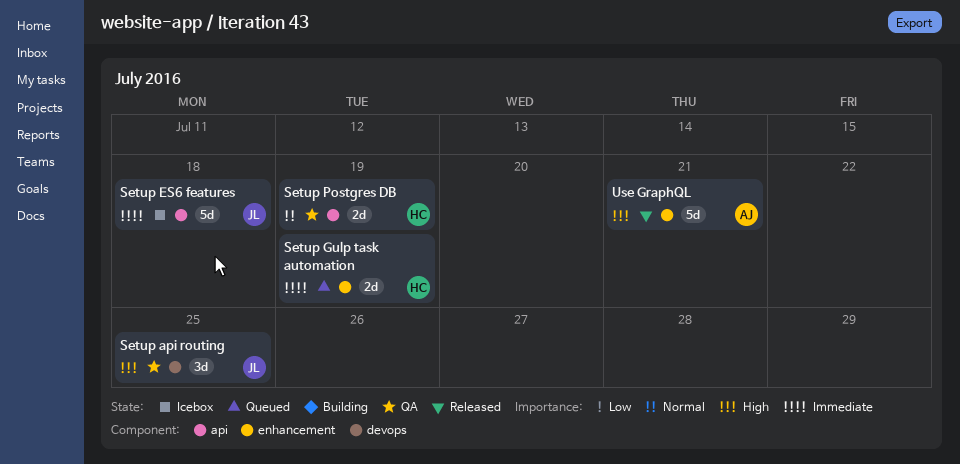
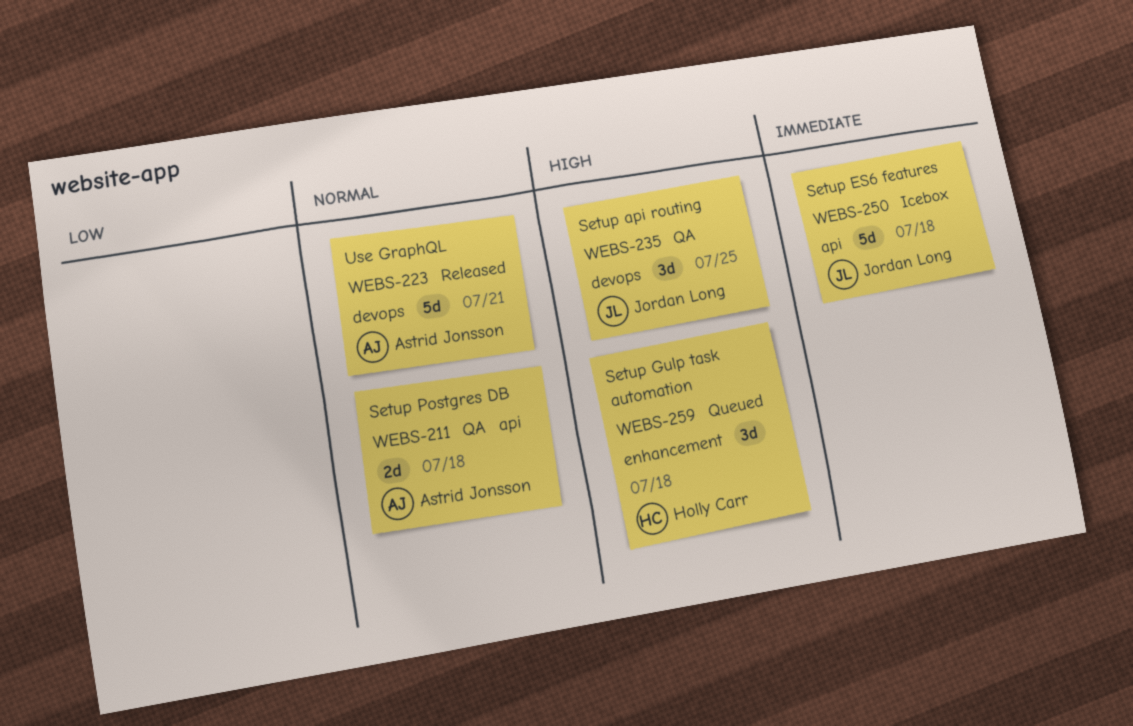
Setup Gulp task automation, priority: Immediate -> High
Setup Gulp task automation, estimate: 2d -> 3d
Setup Gulp task automation, due: Jul 19 -> Jul 18
Setup Postgres DB, owner: Holly Carr -> Astrid Jonsson
Setup Postgres DB, due: Jul 19 -> Jul 18
Use GraphQL, priority: High -> Normal
Use GraphQL, label: enhancement -> devops

